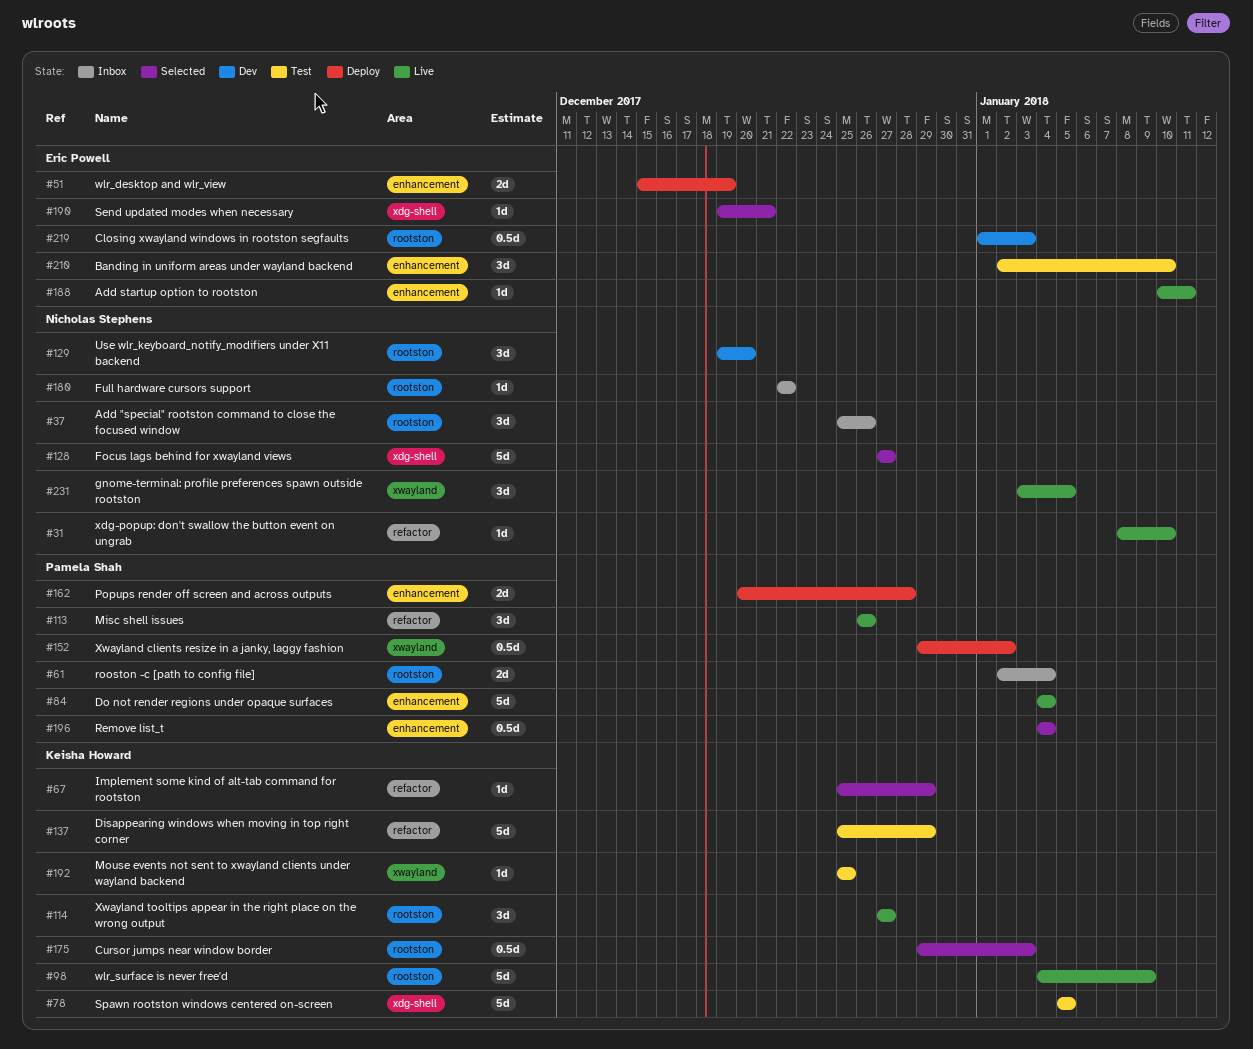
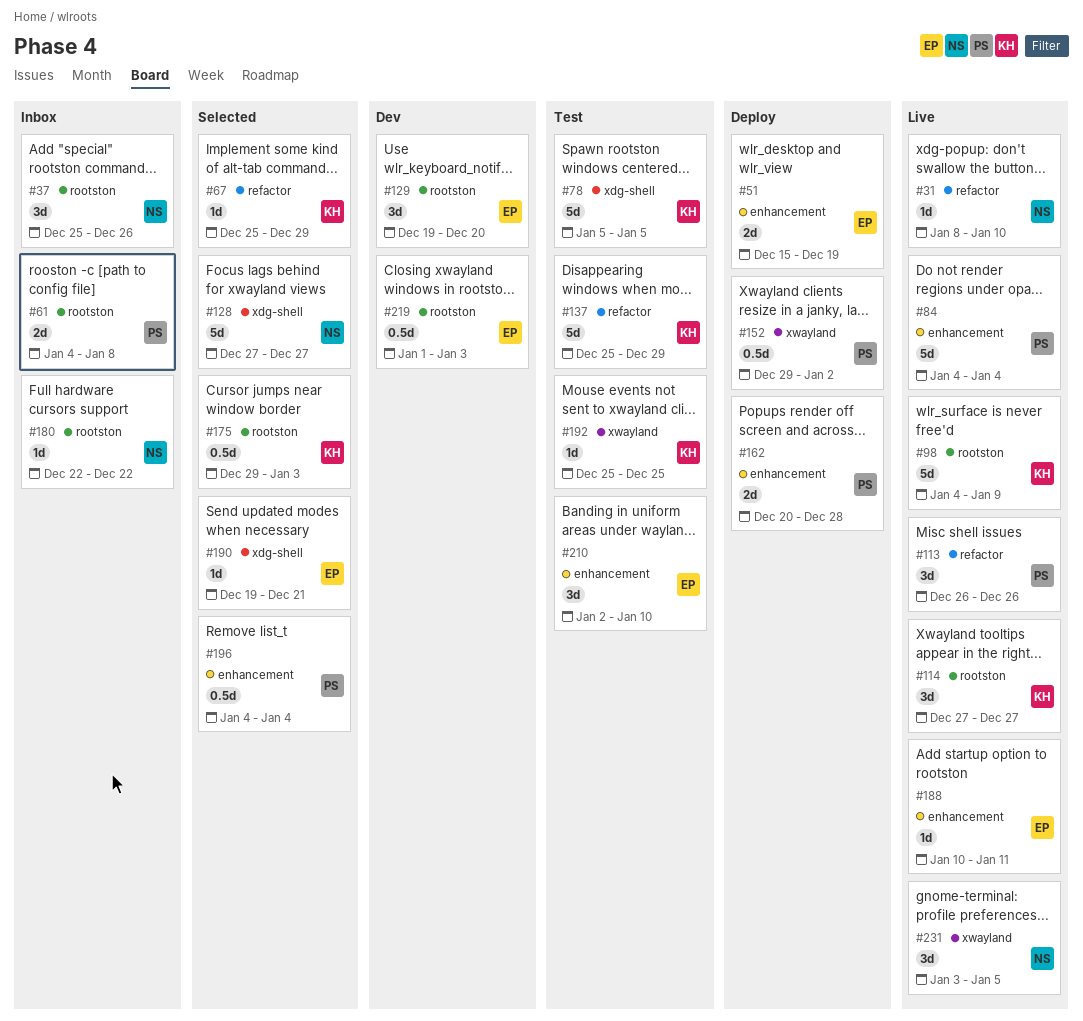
#61, start: Jan 2 -> Jan 4
#61, due: Jan 4 -> Jan 8
#129, owner: Nicholas Stephens -> Eric Powell

